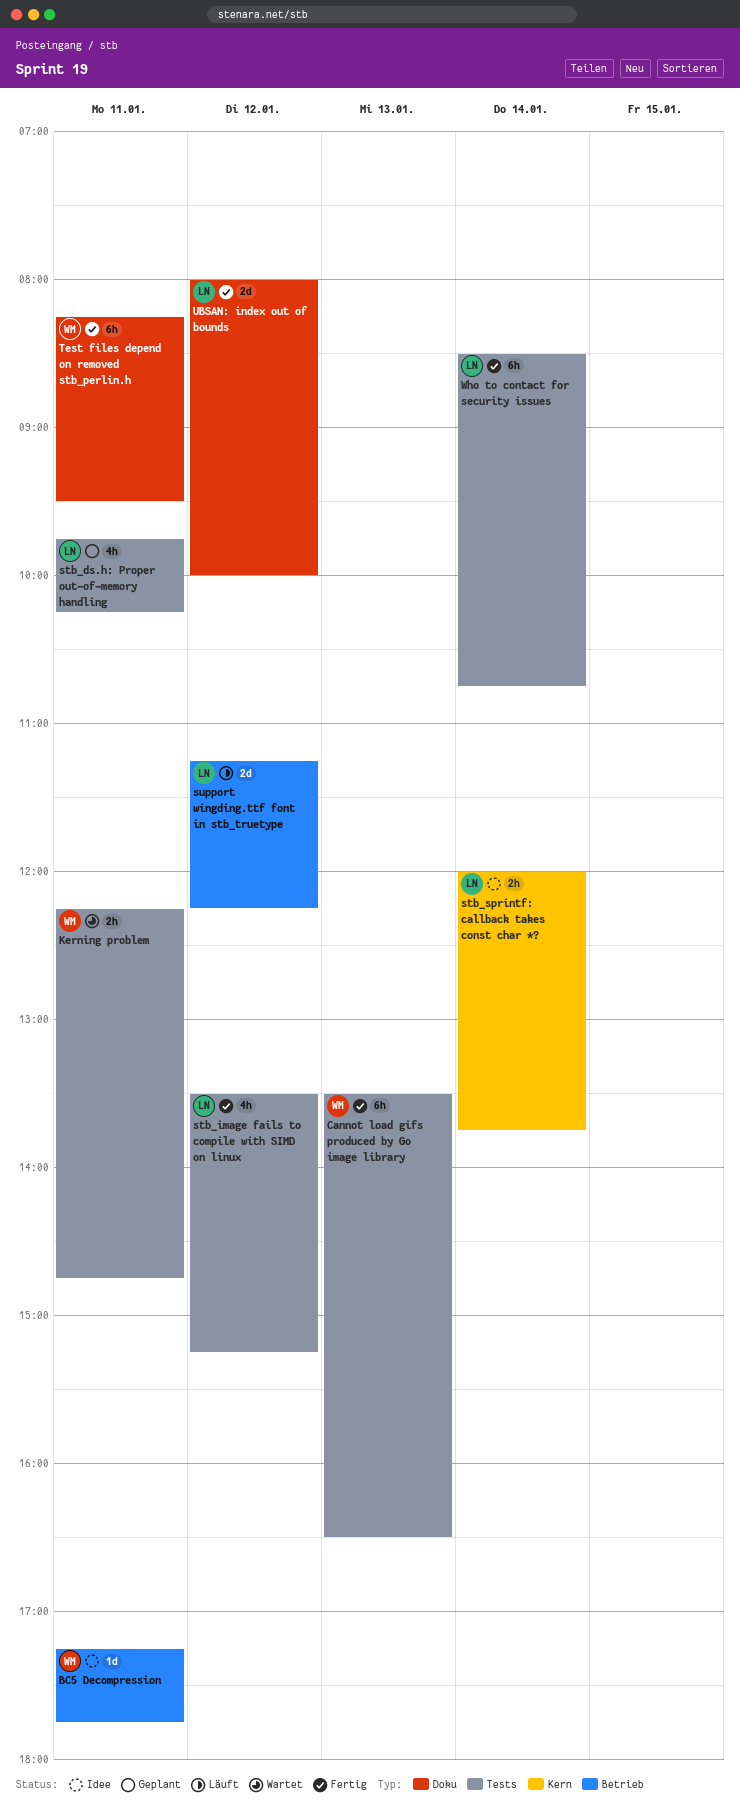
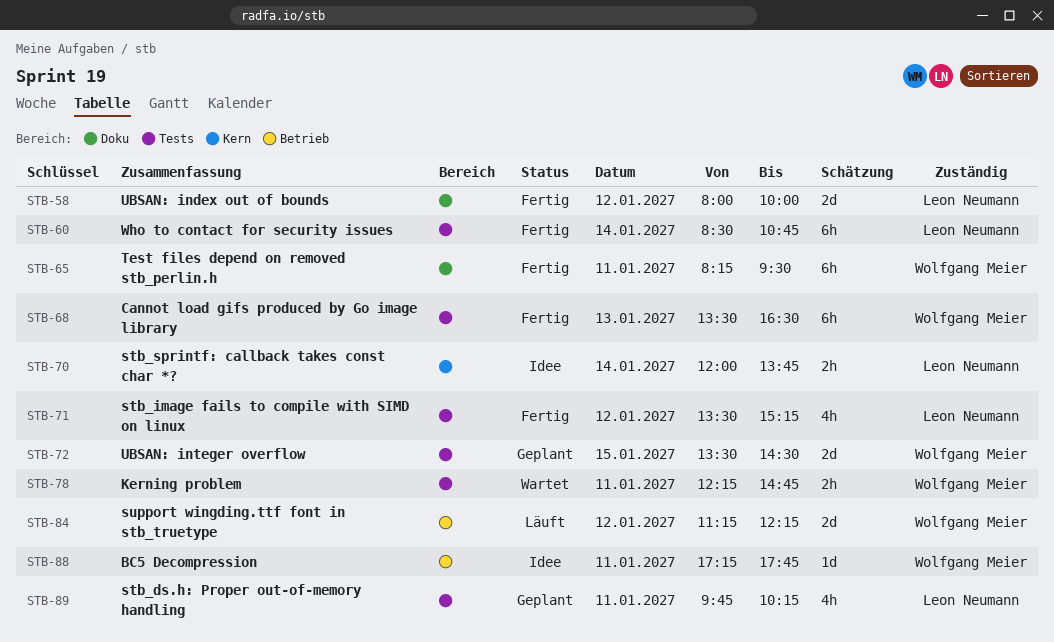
support wingding.ttf font in stb_truetype, owner: Leon Neumann -> Wolfgang Meier
UBSAN: integer overflow: none -> present

